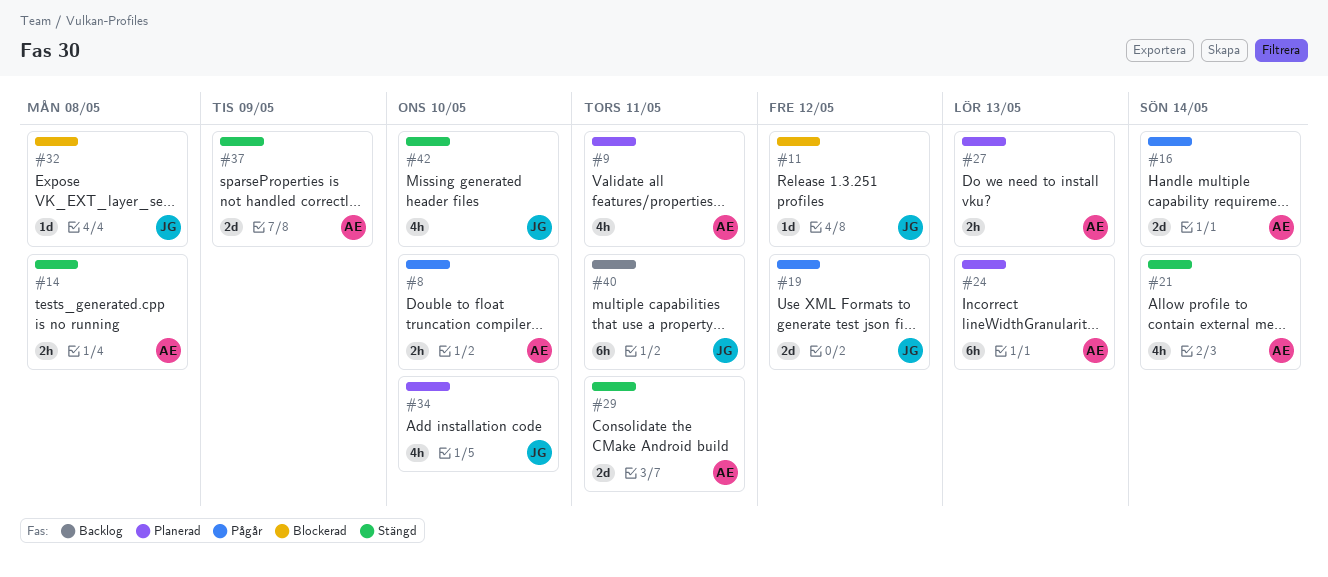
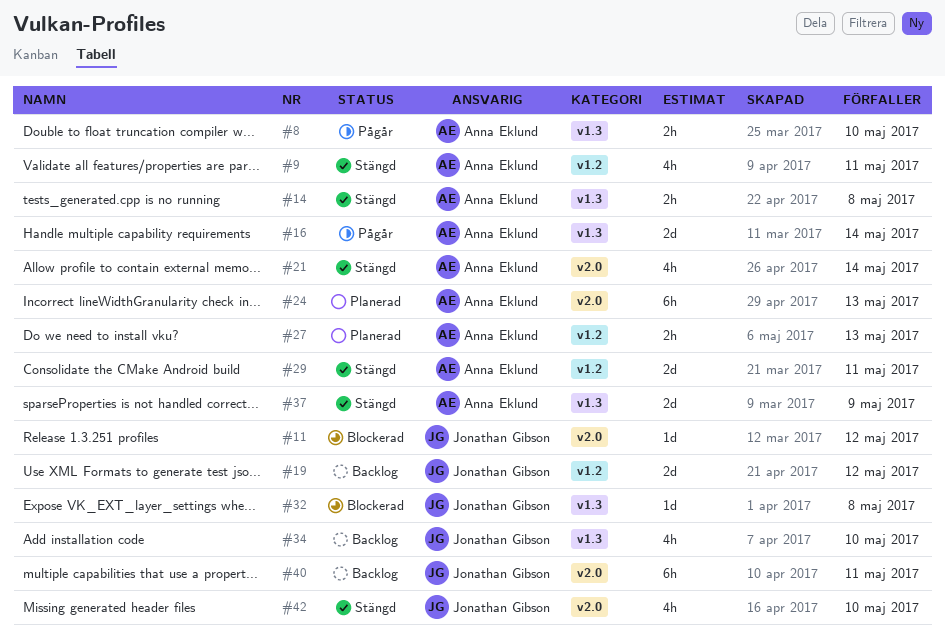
#9, status: Planerad -> Stängd
#19, status: Pågår -> Backlog
#34, status: Planerad -> Backlog

